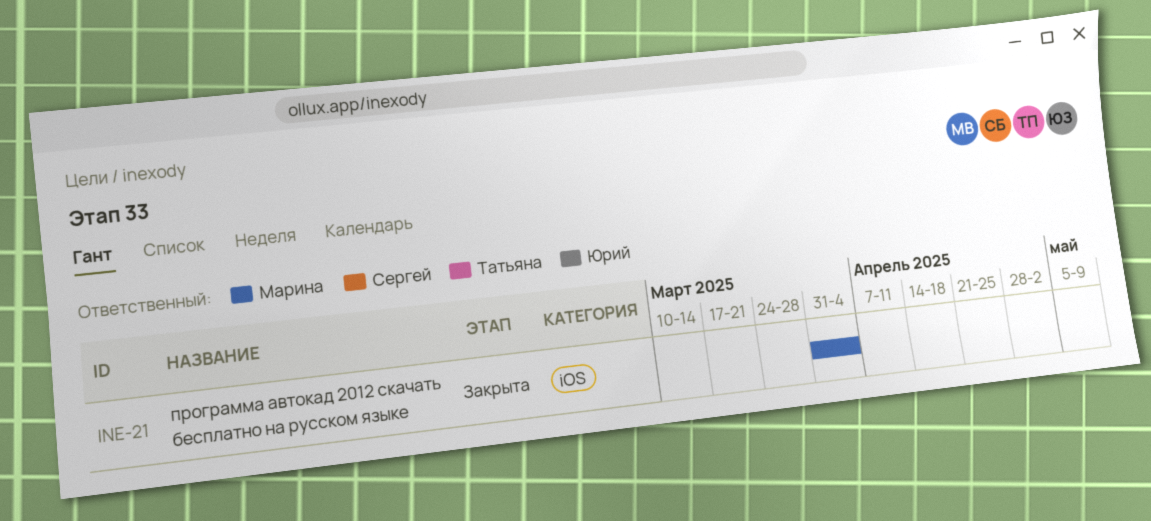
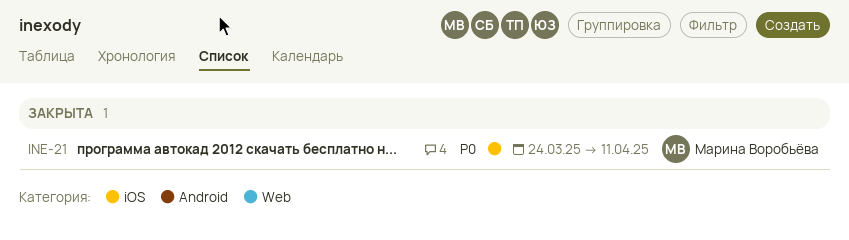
INE-21, start: Mar 31 -> Mar 24
INE-21, due: Apr 4 -> Apr 11

